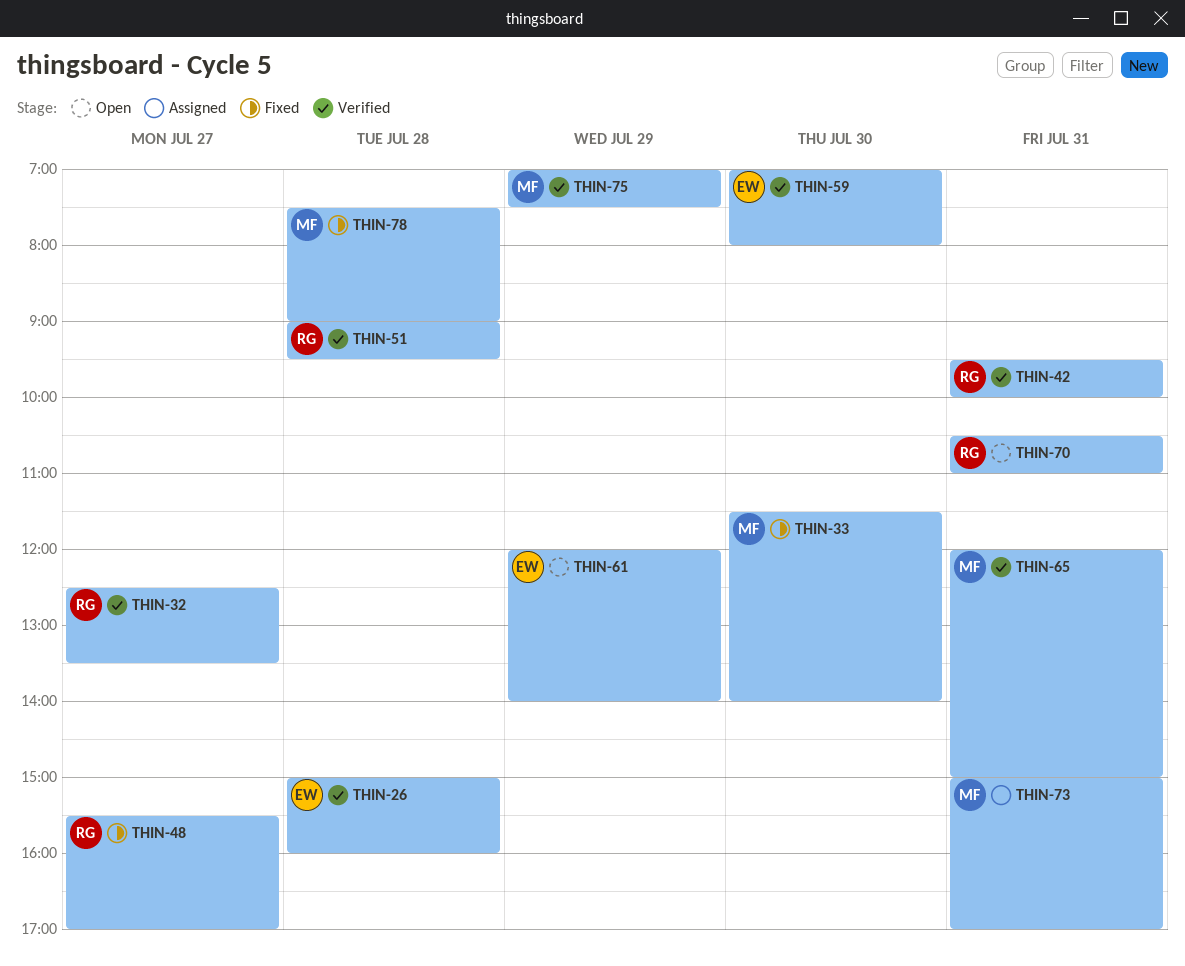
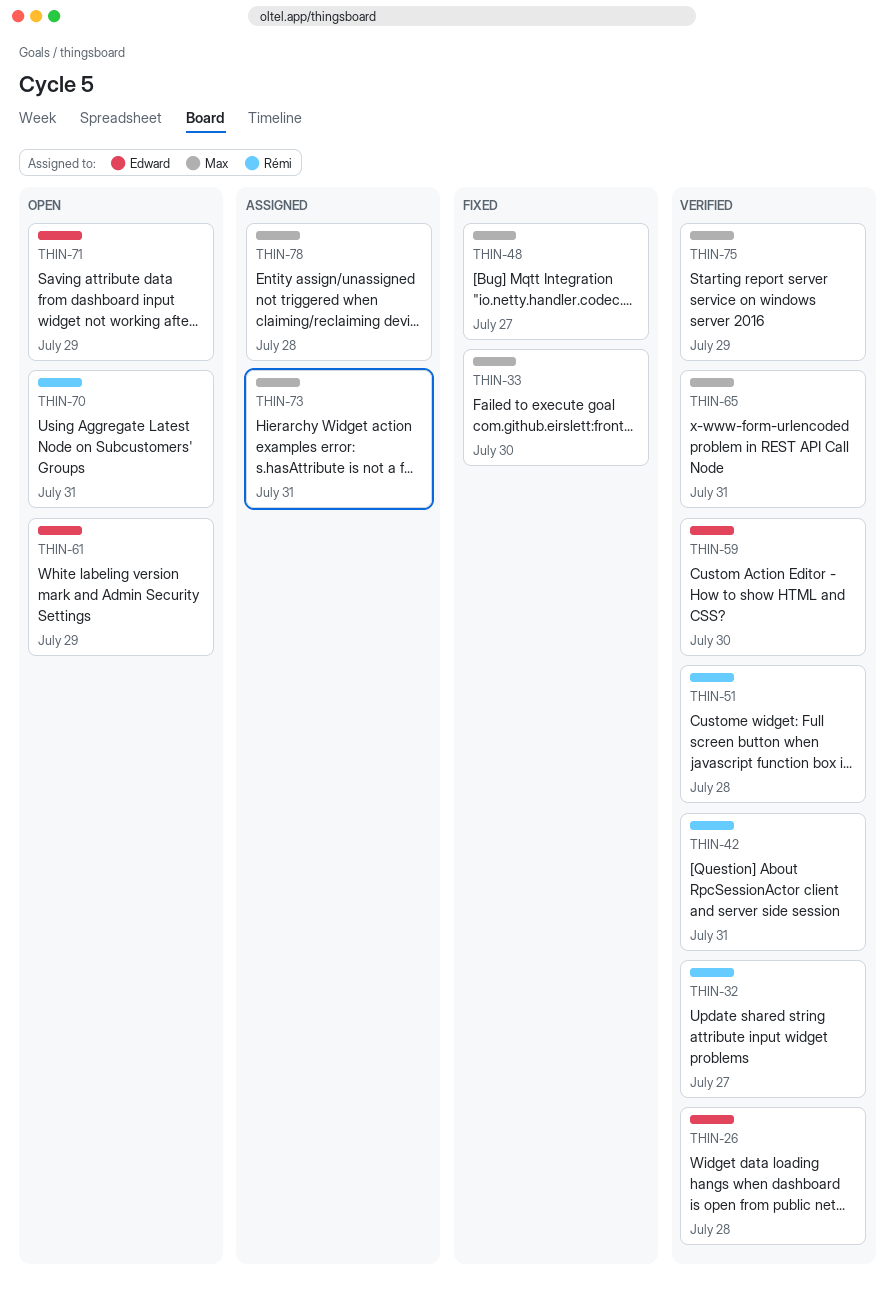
THIN-48, owner: Rémi -> Max
THIN-71: none -> present
THIN-78, status: Fixed -> Assigned

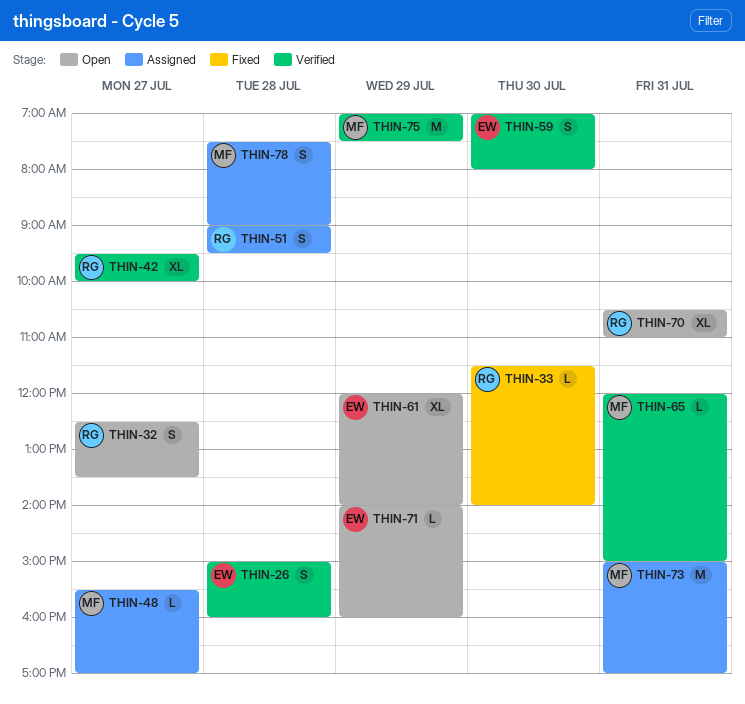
THIN-32, status: Verified -> Open
THIN-33, owner: Max -> Rémi
THIN-42, day: Jul 31 -> Jul 27
THIN-48, status: Fixed -> Assigned
THIN-51, status: Verified -> Assigned

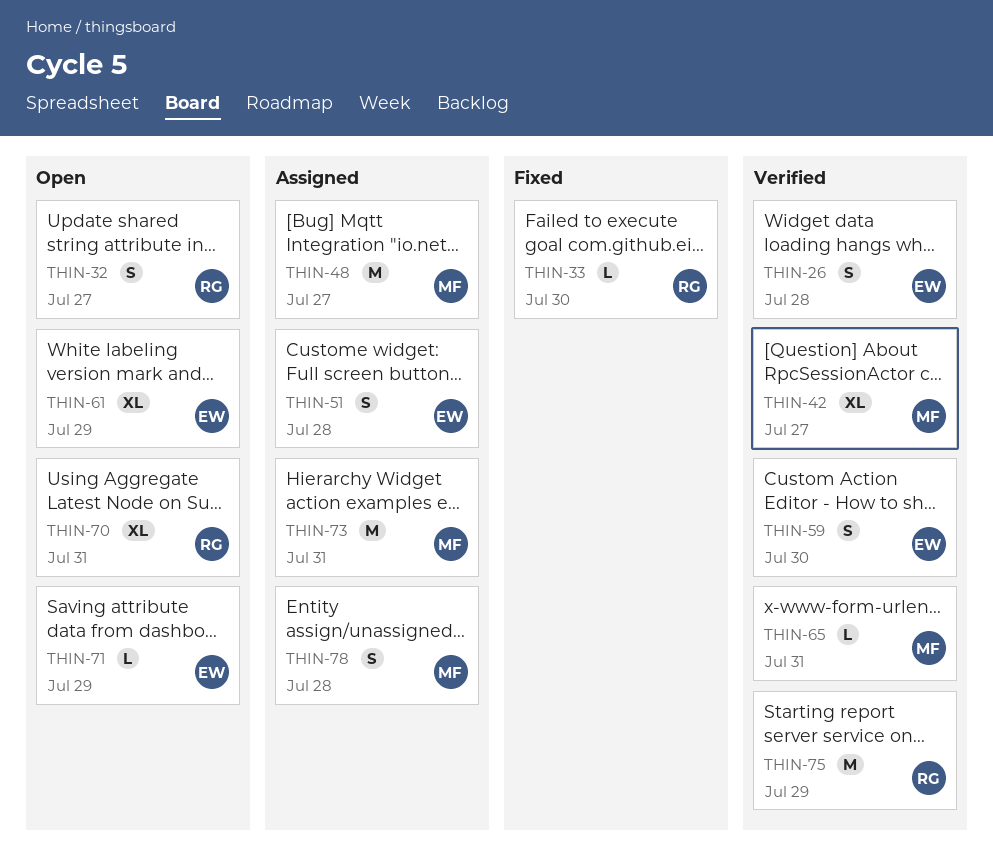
THIN-42, owner: RG -> MF
THIN-48, estimate: L -> M
THIN-51, owner: RG -> EW
THIN-75, owner: MF -> RG

